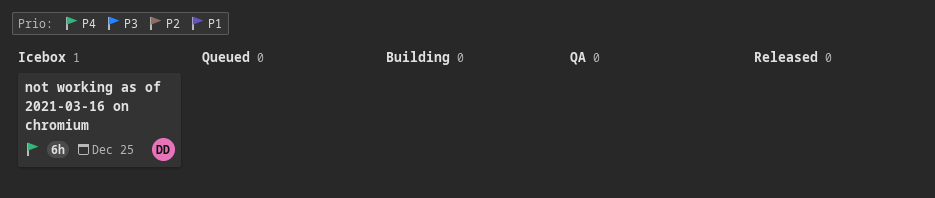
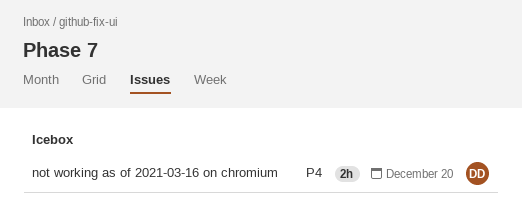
not working as of 2021-03-16 on chromium, estimate: 6h -> 2h
not working as of 2021-03-16 on chromium, due: Dec 25 -> Dec 20

